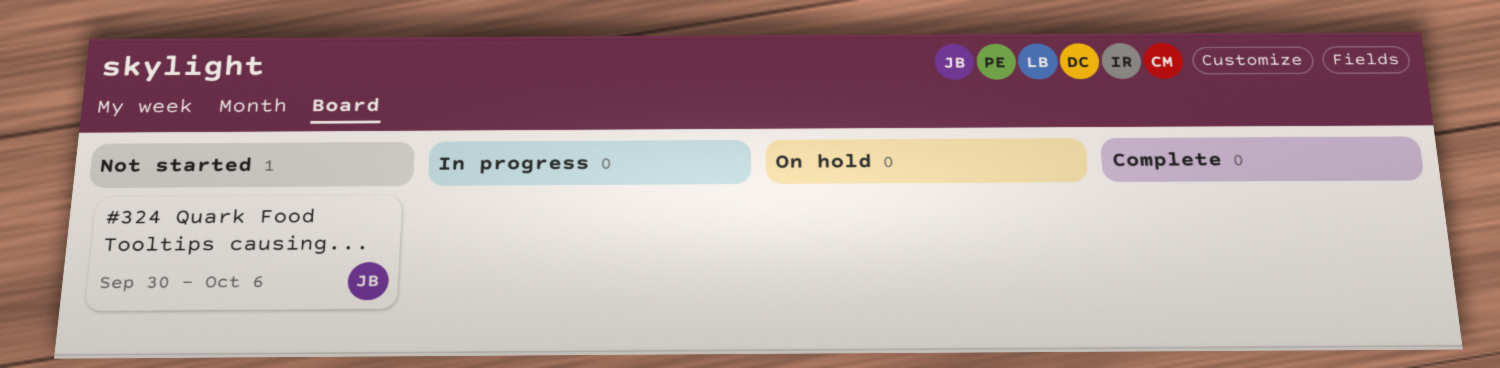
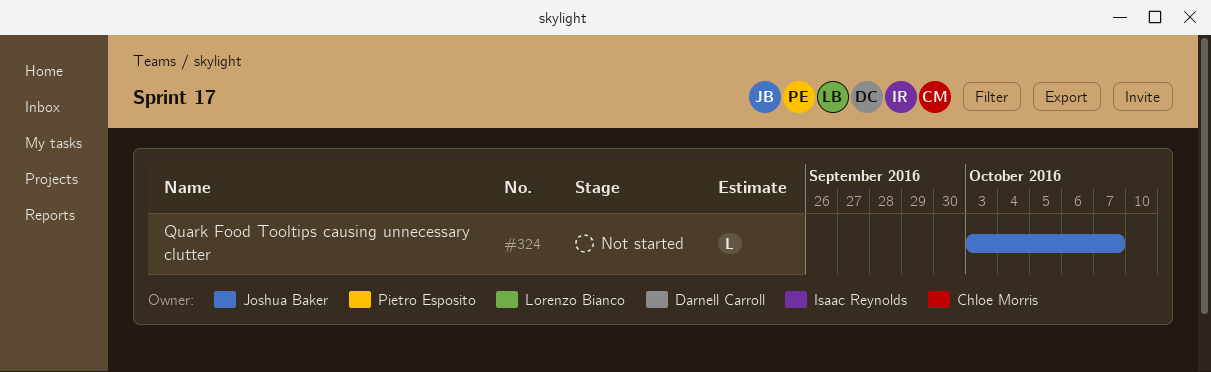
#324, start: Sep 30 -> Oct 3
#324, due: Oct 6 -> Oct 7

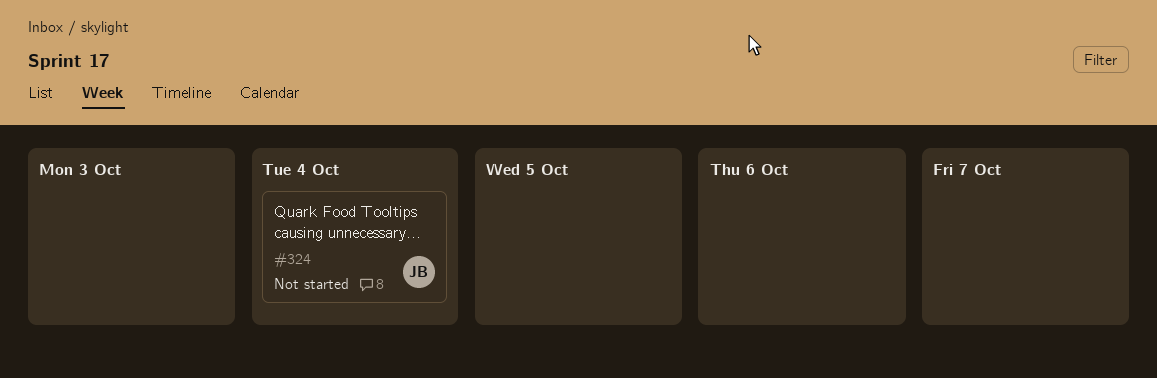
#324, due: Oct 7 -> Oct 4

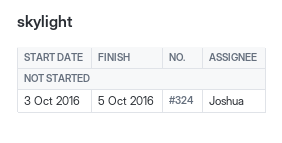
#324, due: Oct 4 -> Oct 5

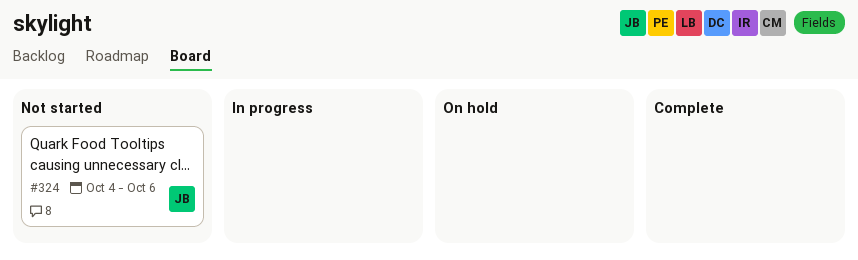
#324, start: Oct 3 -> Oct 4
#324, due: Oct 5 -> Oct 6

